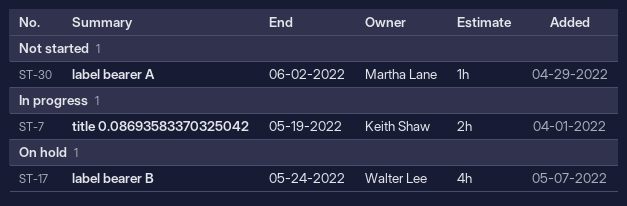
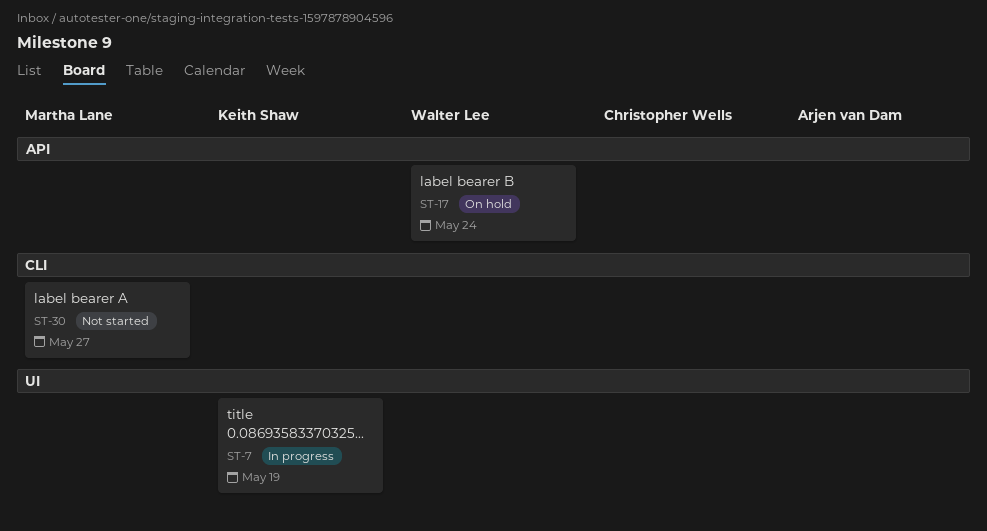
ST-30, due: Jun 2 -> May 27

